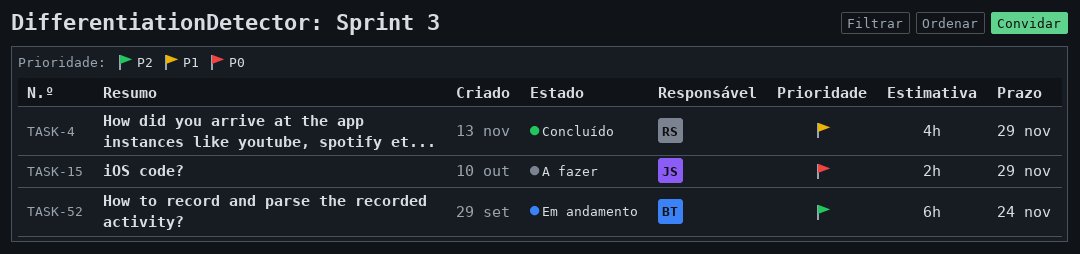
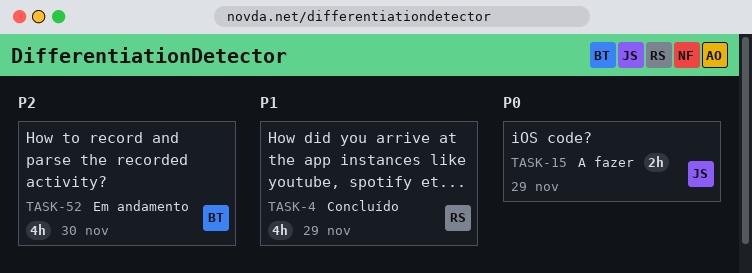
TASK-52, estimate: 6h -> 4h
TASK-52, due: Nov 24 -> Nov 30

